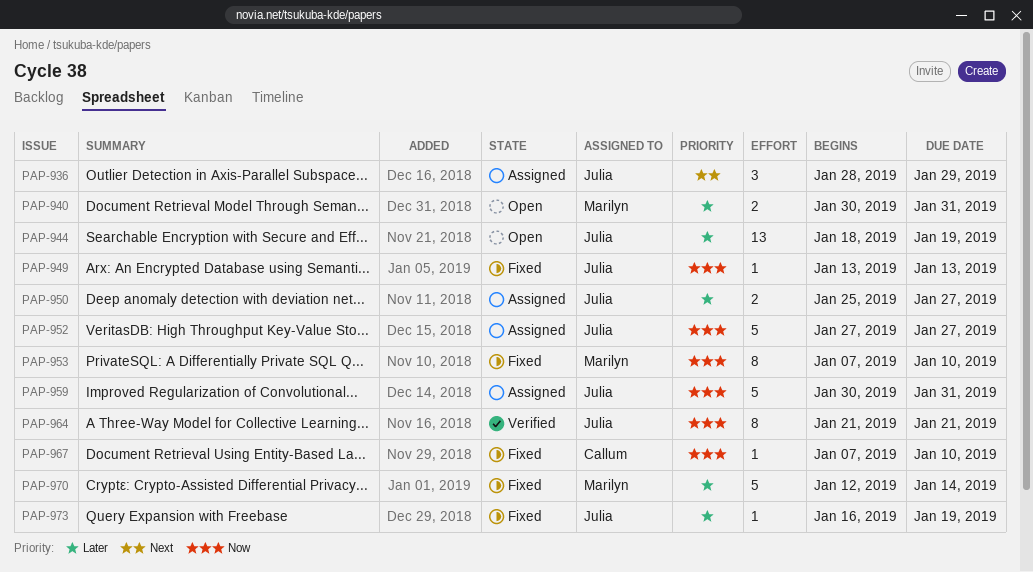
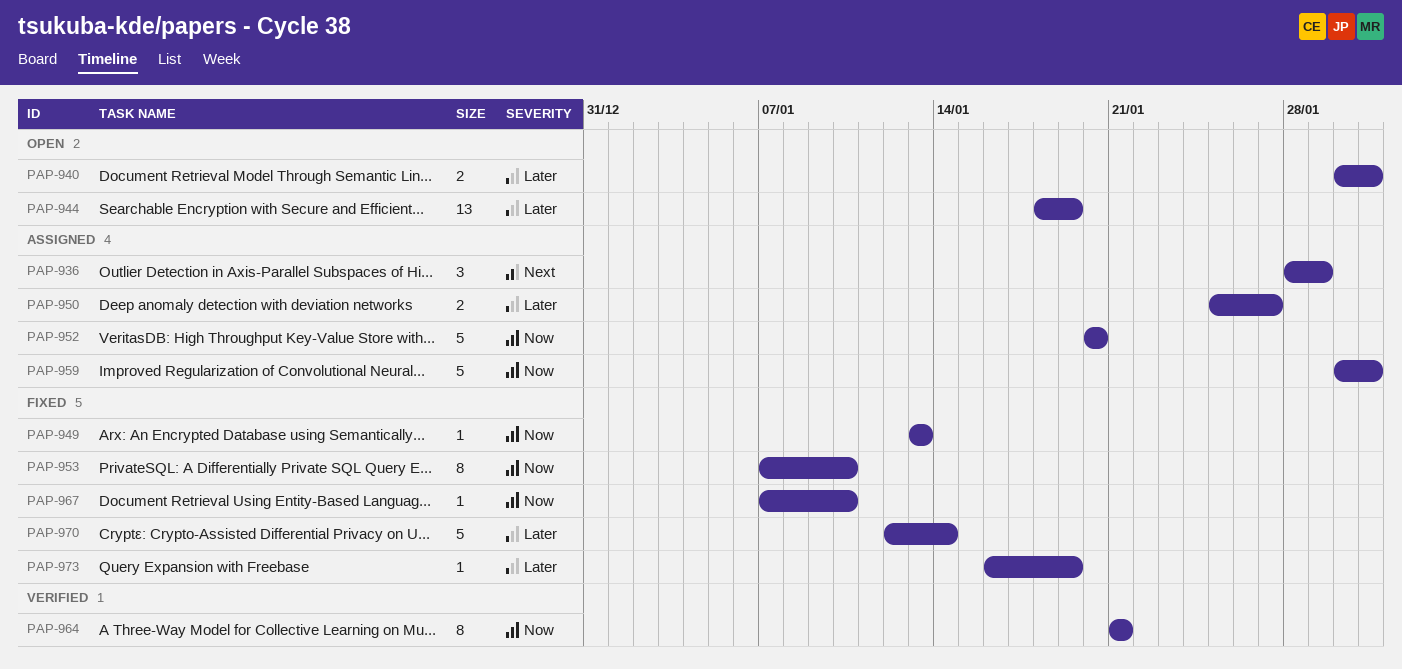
PAP-952, start: Jan 27 -> Jan 20
PAP-952, due: Jan 27 -> Jan 20

